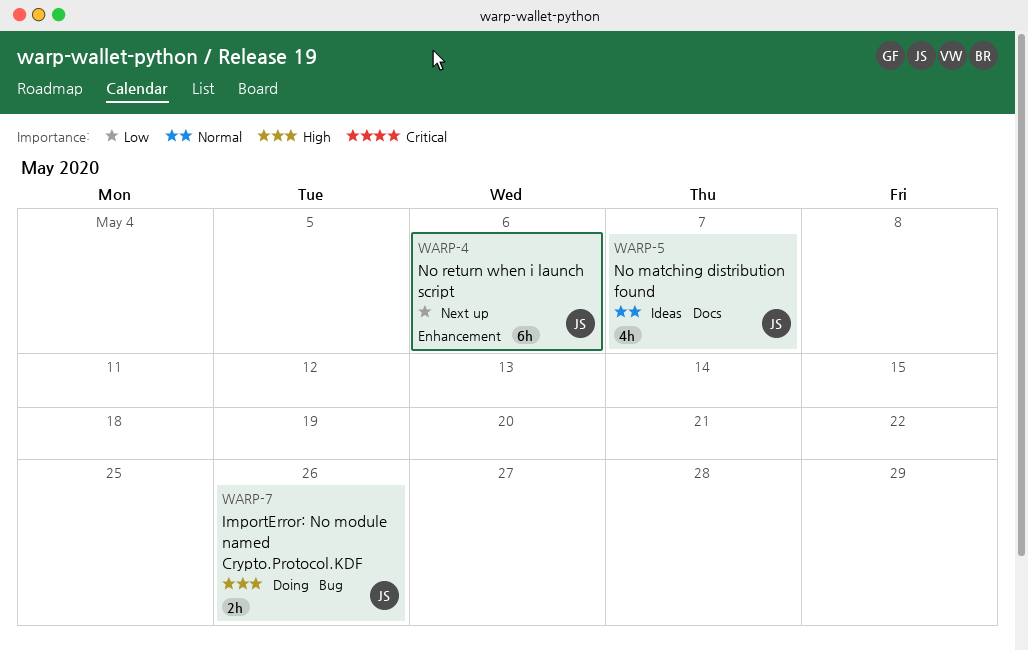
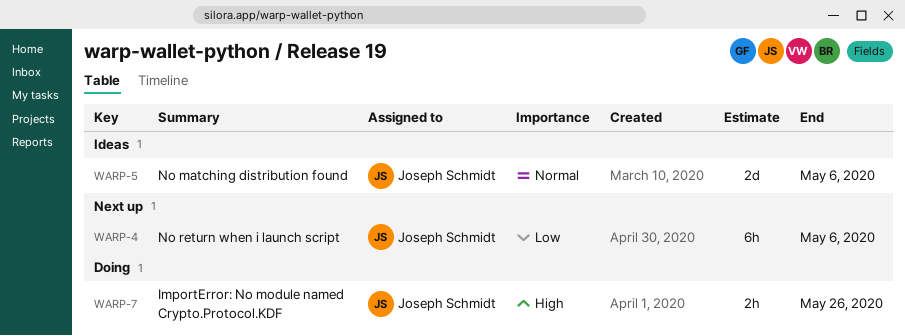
WARP-5, estimate: 4h -> 2d
WARP-5, due: May 7 -> May 6

